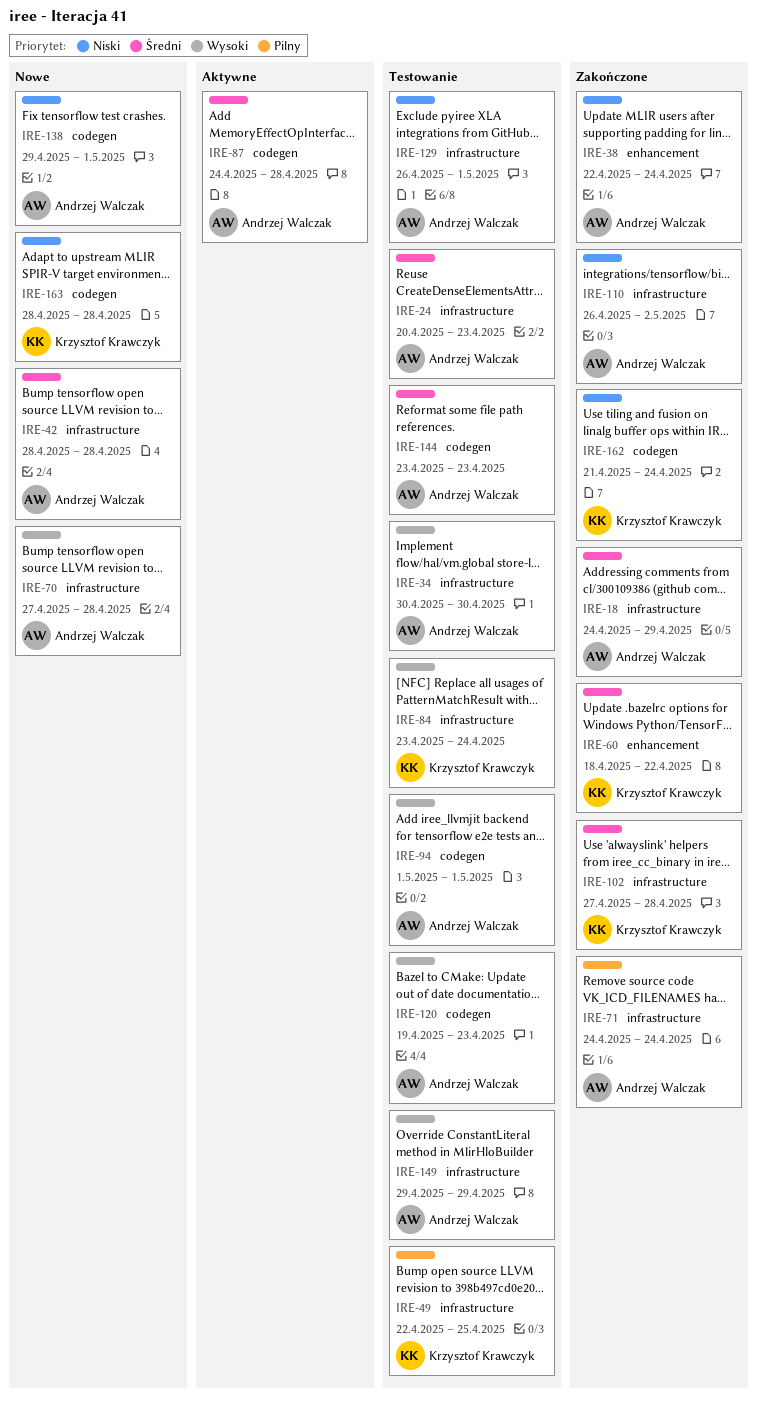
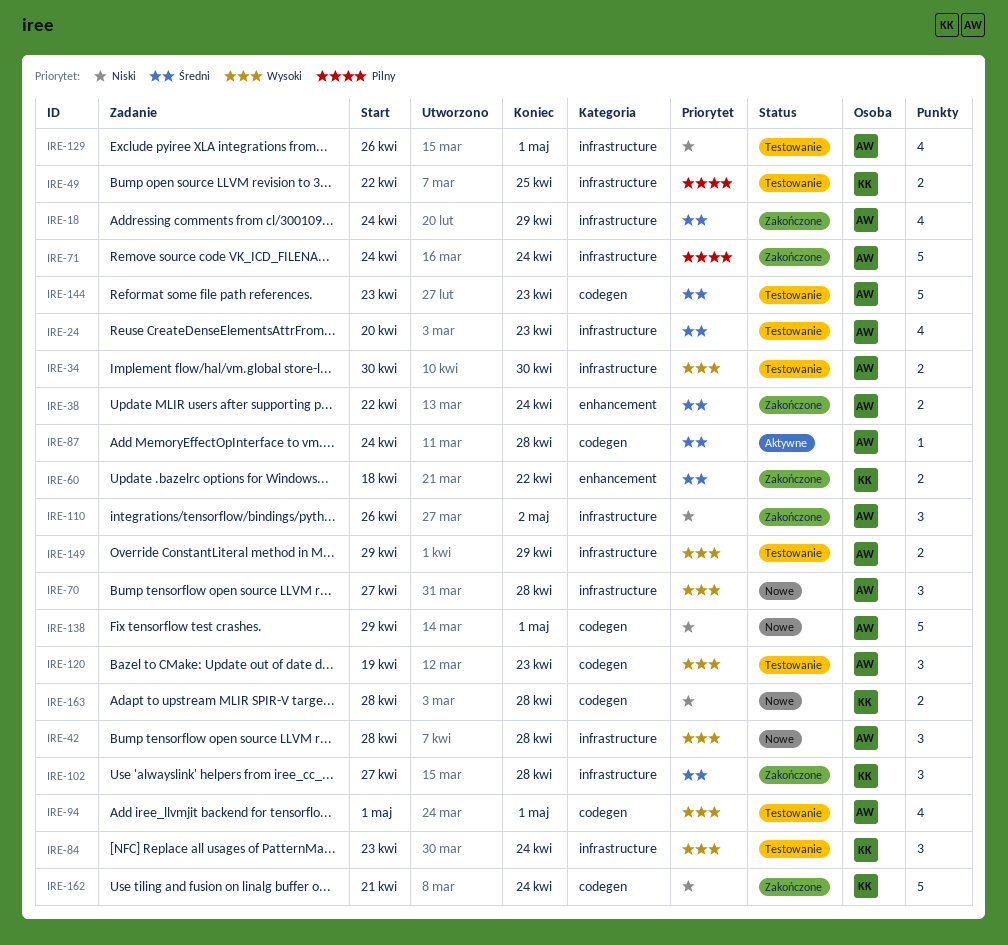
IRE-38, priority: Niski -> Średni
IRE-42, priority: Średni -> Wysoki

